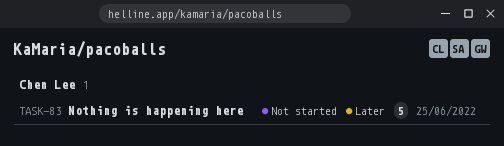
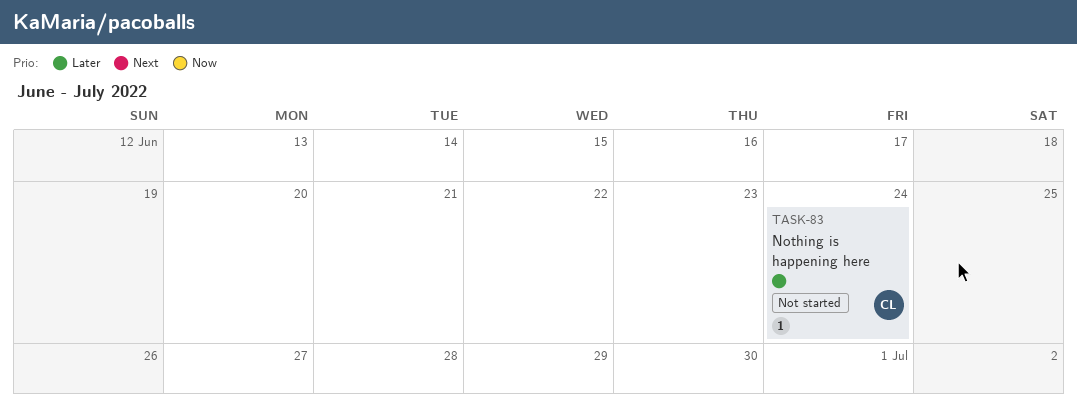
TASK-83, estimate: 5 -> 1
TASK-83, due: Jun 25 -> Jun 24

